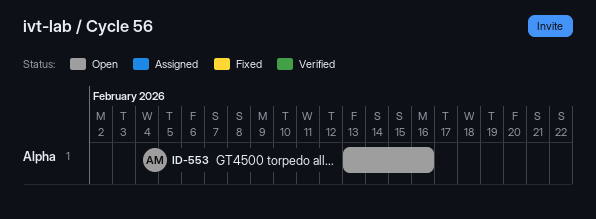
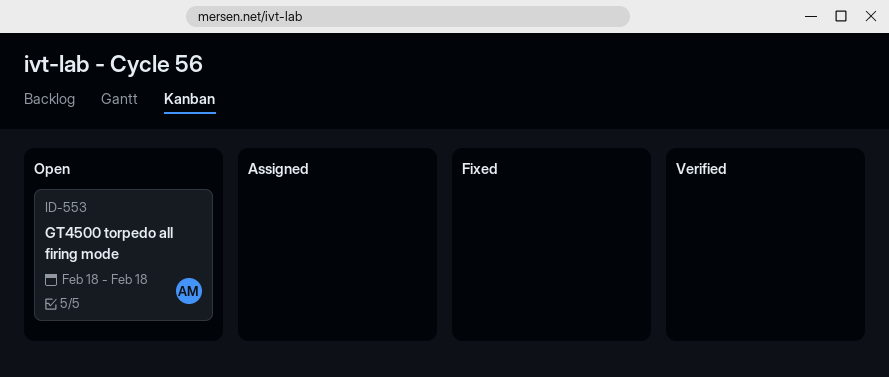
ID-553, start: Feb 13 -> Feb 18
ID-553, due: Feb 16 -> Feb 18

